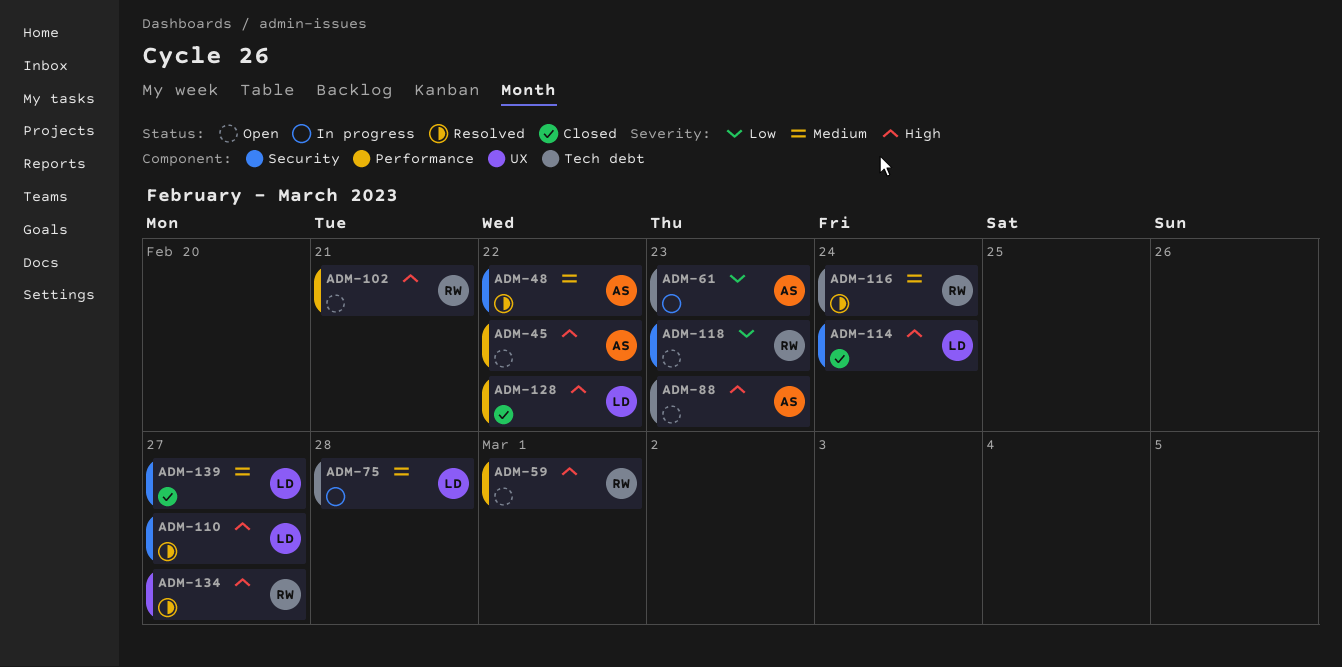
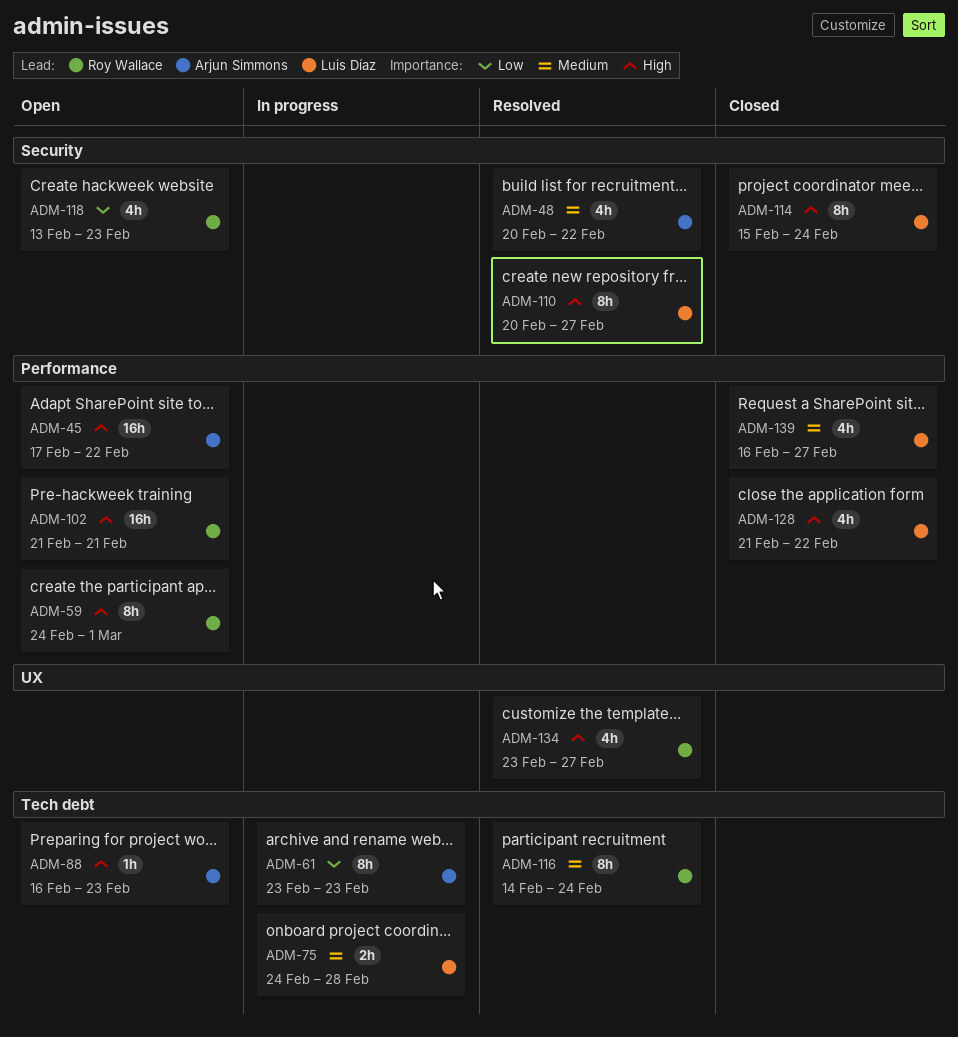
ADM-139, label: Security -> Performance

